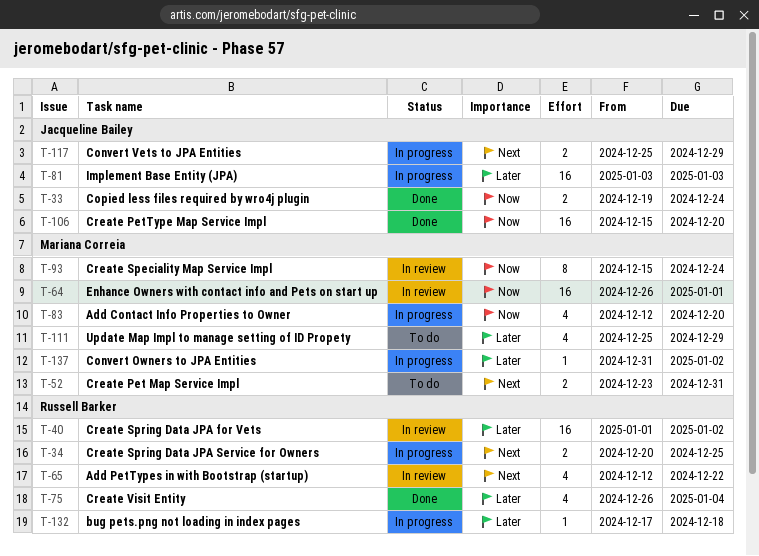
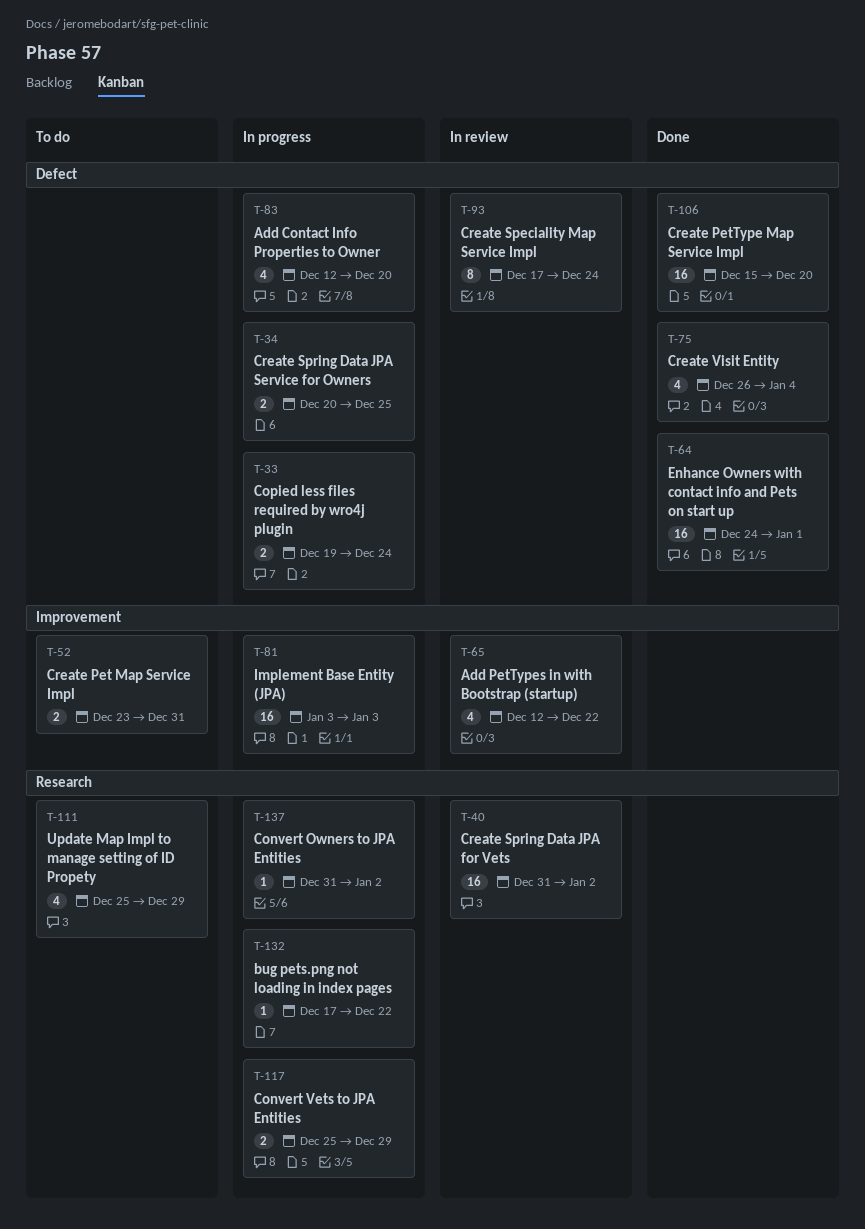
T-33, status: Done -> In progress
T-40, start: Jan 1 -> Dec 31
T-64, status: In review -> Done
T-64, start: Dec 26 -> Dec 24
T-93, start: Dec 15 -> Dec 17
T-132, due: Dec 18 -> Dec 22

